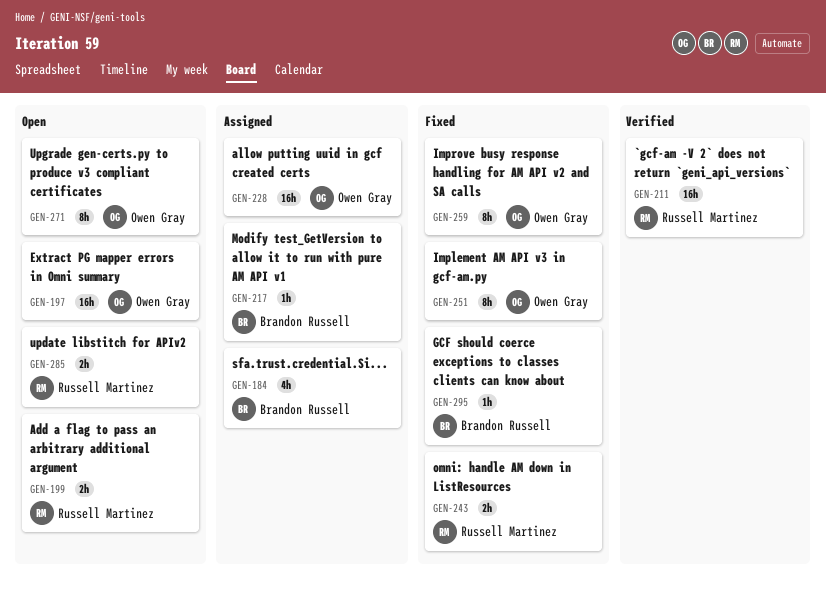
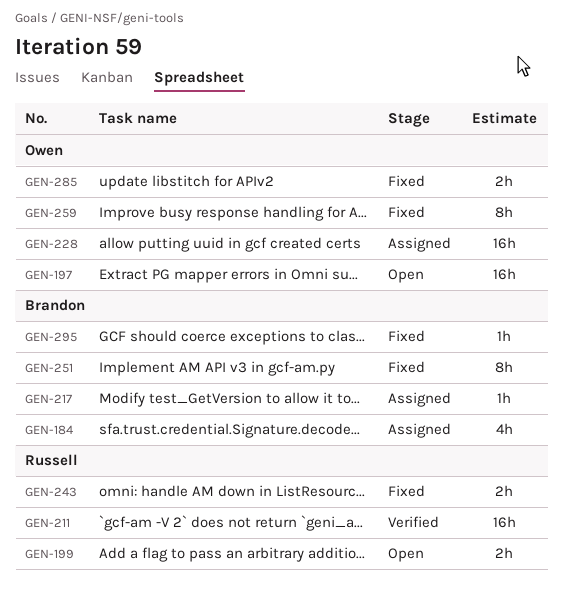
GEN-251, owner: Owen Gray -> Brandon Russell
GEN-271: present -> none
GEN-285, status: Open -> Fixed
GEN-285, owner: Russell Martinez -> Owen Gray

